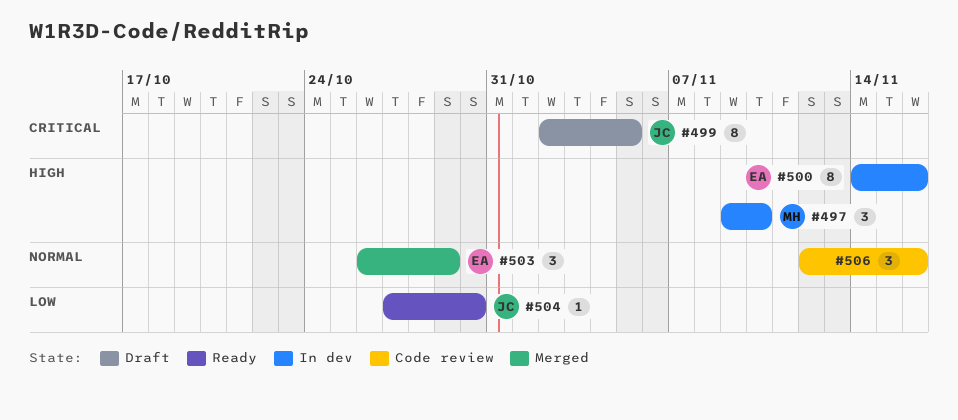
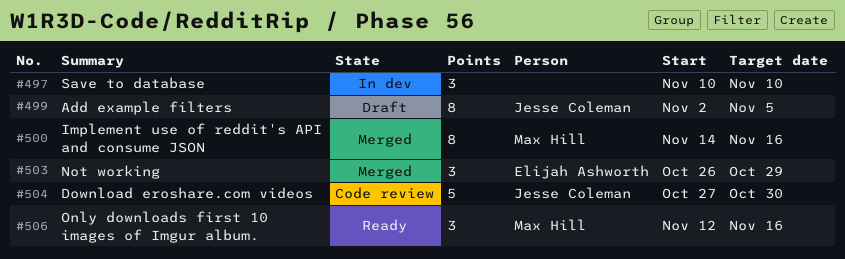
#497, owner: Max Hill -> none
#497, start: Nov 9 -> Nov 10
#500, status: In dev -> Merged
#500, owner: Elijah Ashworth -> Max Hill
#504, status: Ready -> Code review
#504, estimate: 1 -> 5
#506, status: Code review -> Ready
#506, owner: none -> Max Hill

